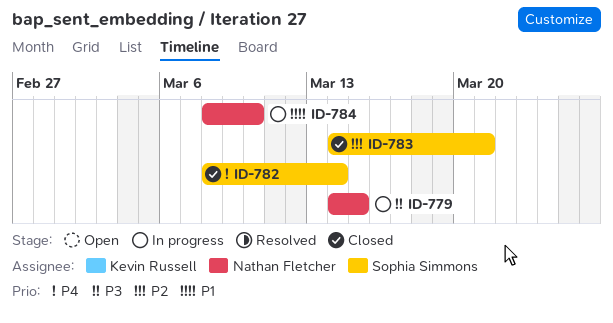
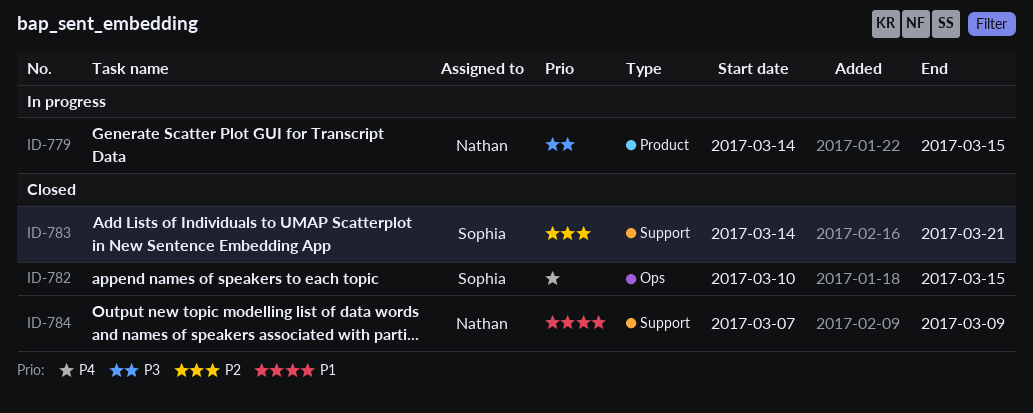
ID-782, start: Mar 8 -> Mar 10
ID-782, due: Mar 14 -> Mar 15
ID-784, status: In progress -> Closed
ID-784, start: Mar 8 -> Mar 7
ID-784, due: Mar 10 -> Mar 9

